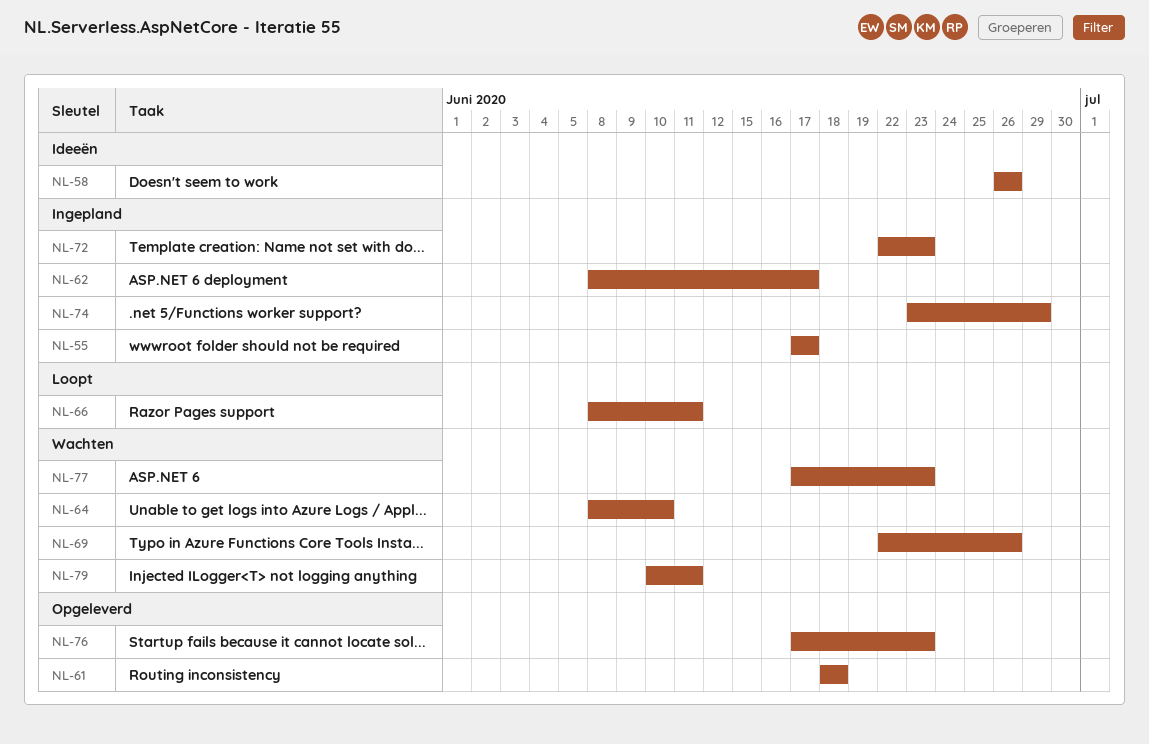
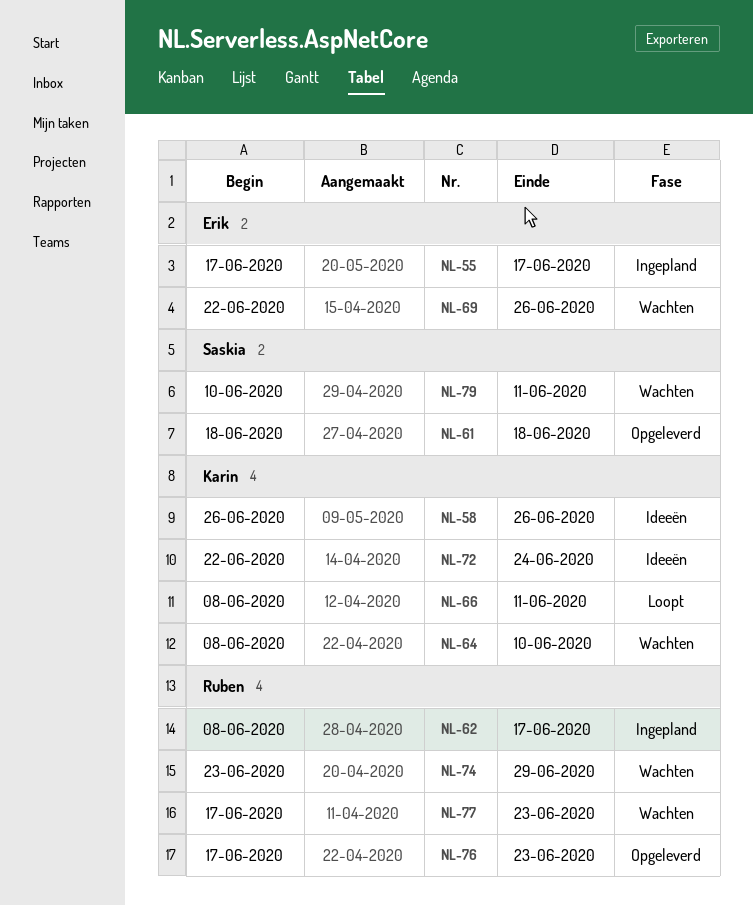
NL-72, status: Ingepland -> Ideeën
NL-72, due: Jun 23 -> Jun 24
NL-74, status: Ingepland -> Wachten

